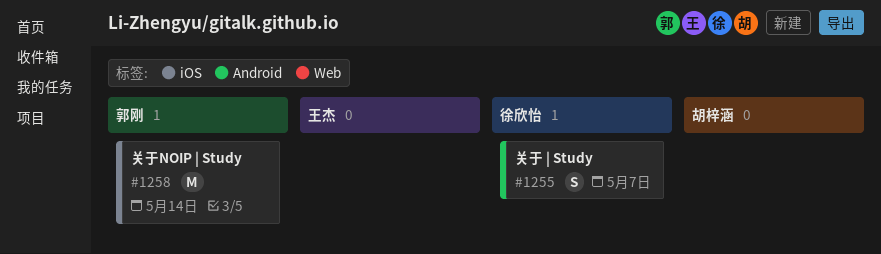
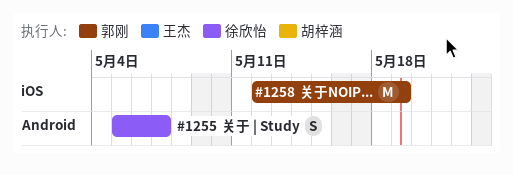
#1258, due: May 14 -> May 19

